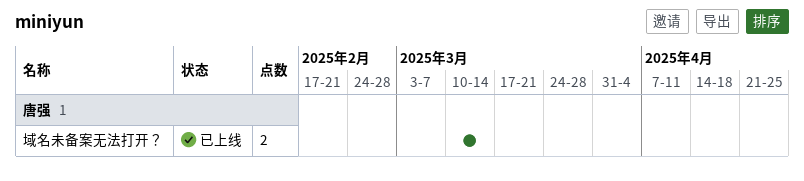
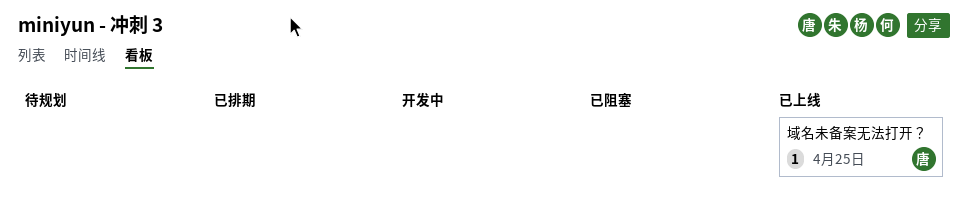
域名未备案无法打开？, estimate: 2 -> 1
域名未备案无法打开？, due: Mar 14 -> Apr 25

